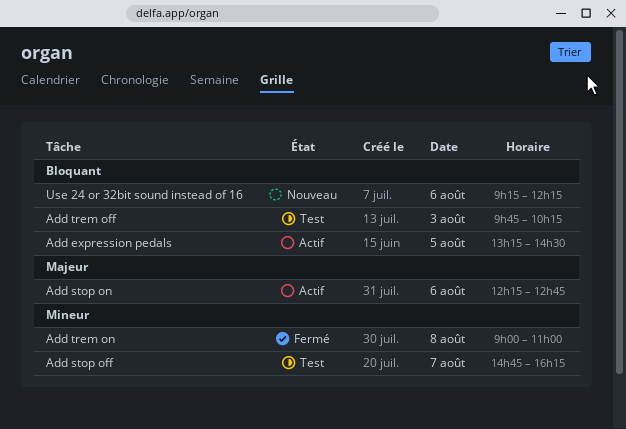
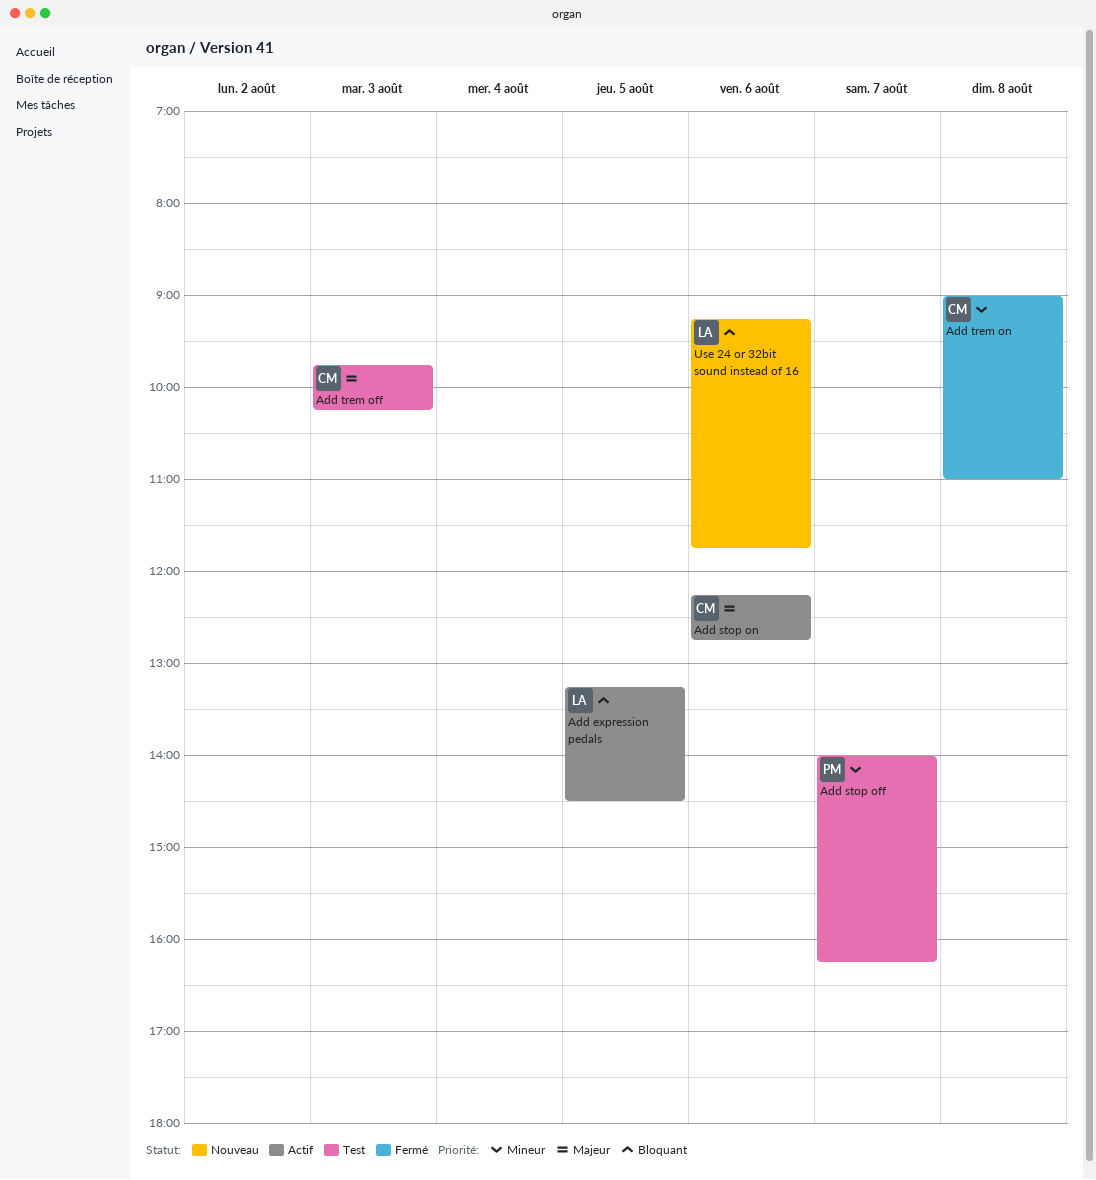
Add stop off, begins: 14:45 -> 14:00
Add trem off, priority: Bloquant -> Majeur
Use 24 or 32bit sound instead of 16, ends: 12:15 -> 11:45

